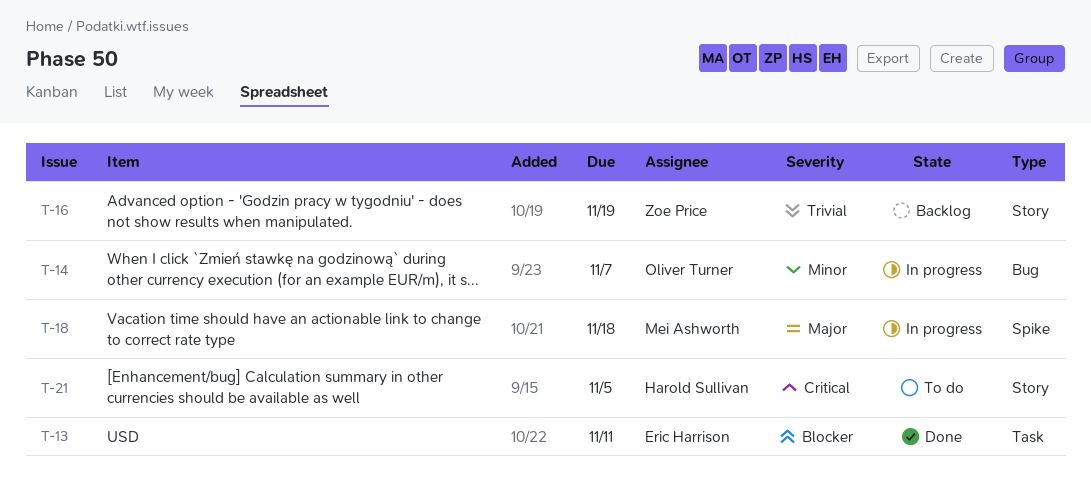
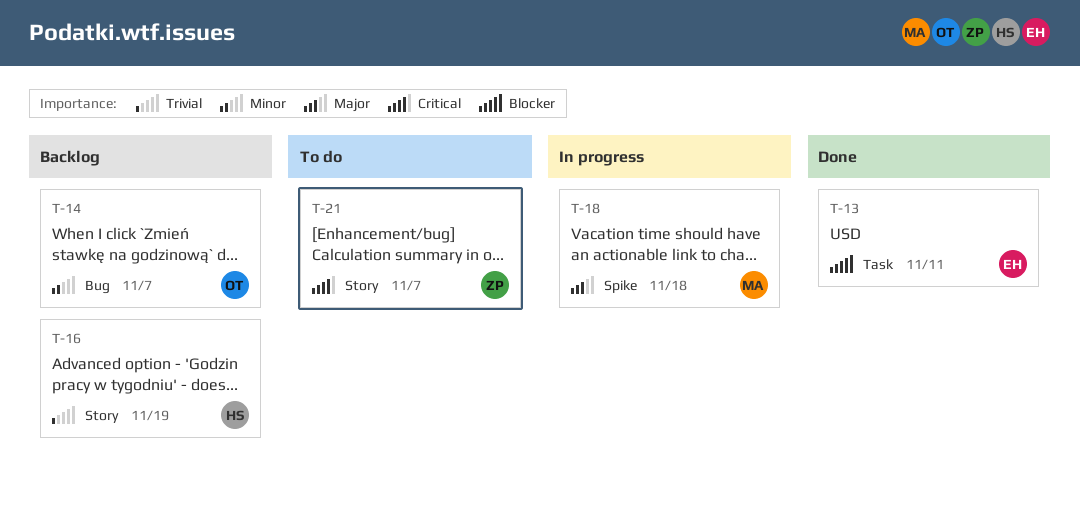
T-14, status: In progress -> Backlog
T-16, owner: Zoe Price -> Harold Sullivan
T-21, owner: Harold Sullivan -> Zoe Price
T-21, due: Nov 5 -> Nov 7

